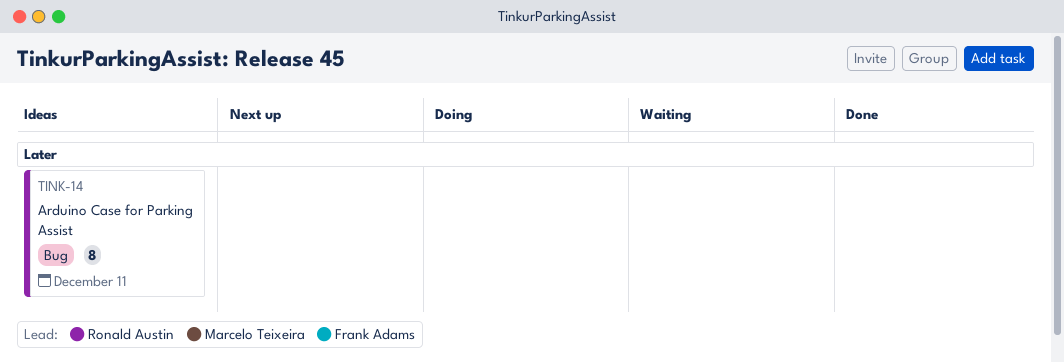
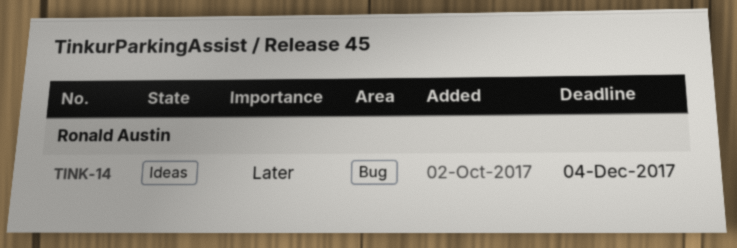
TINK-14, due: Dec 11 -> Dec 4

